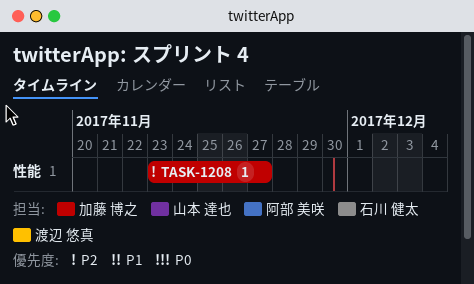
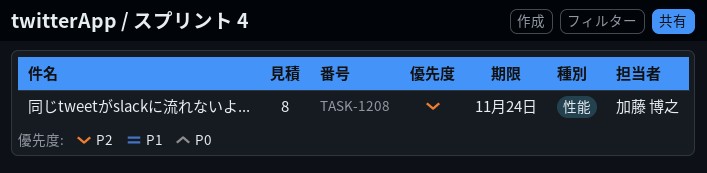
TASK-1208, estimate: 1 -> 8
TASK-1208, due: Nov 27 -> Nov 24

